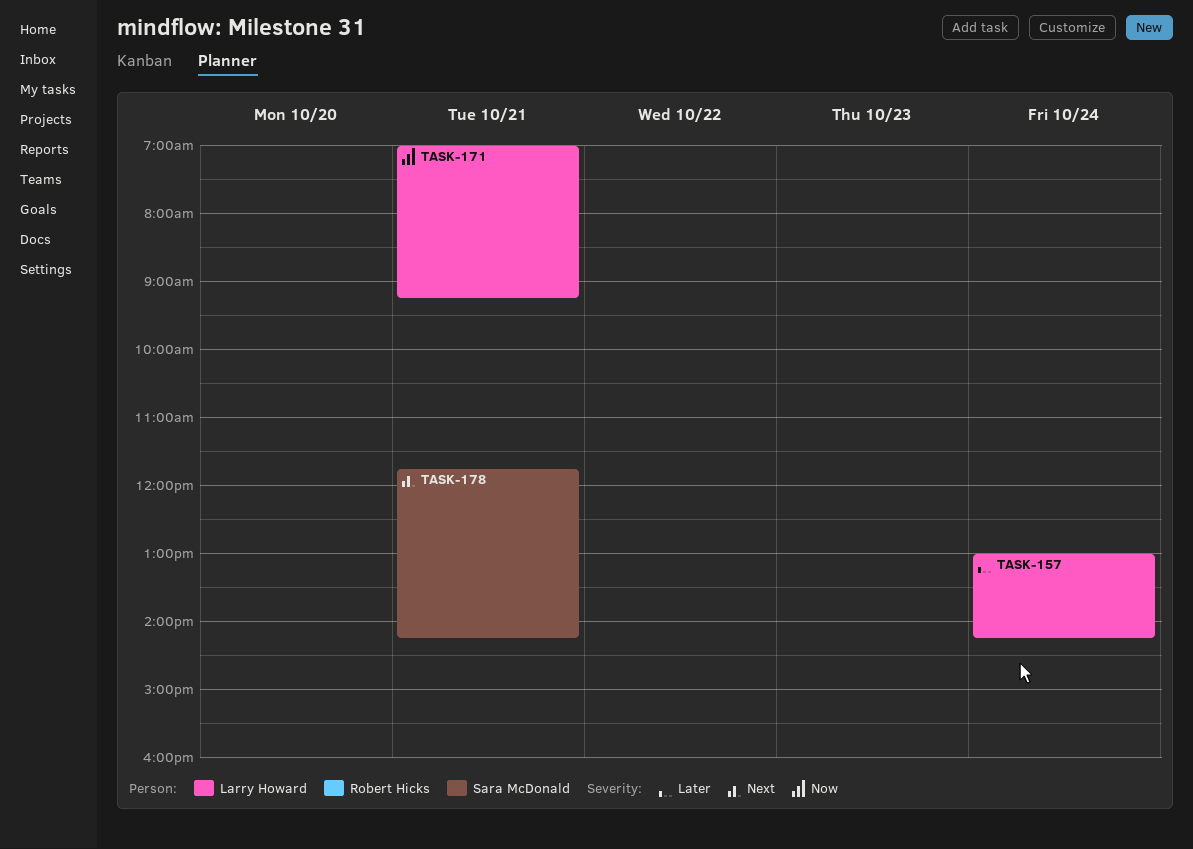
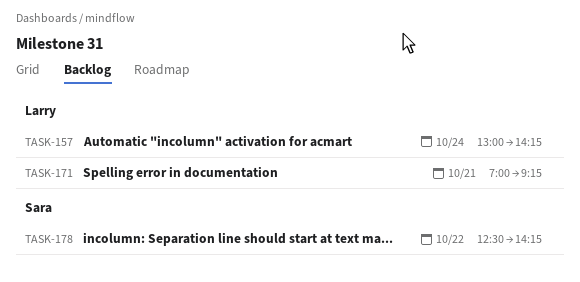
TASK-178, day: Oct 21 -> Oct 22
TASK-178, begins: 11:45 -> 12:30

